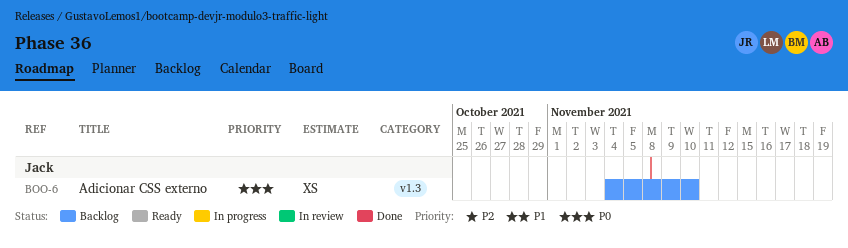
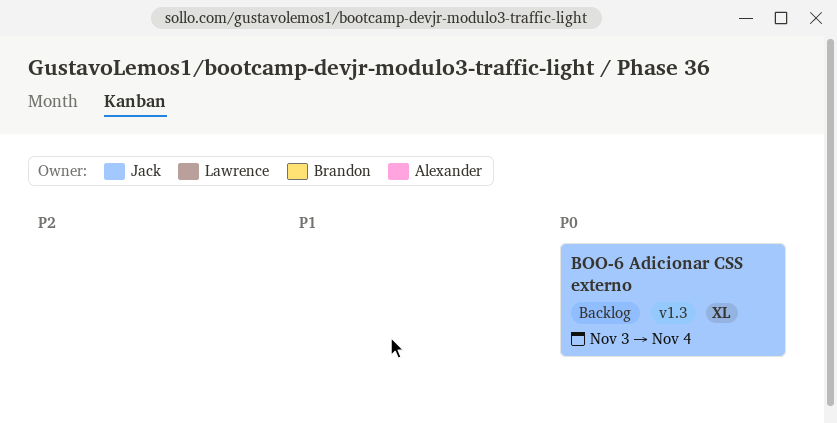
BOO-6, estimate: XS -> XL
BOO-6, start: Nov 4 -> Nov 3
BOO-6, due: Nov 10 -> Nov 4

